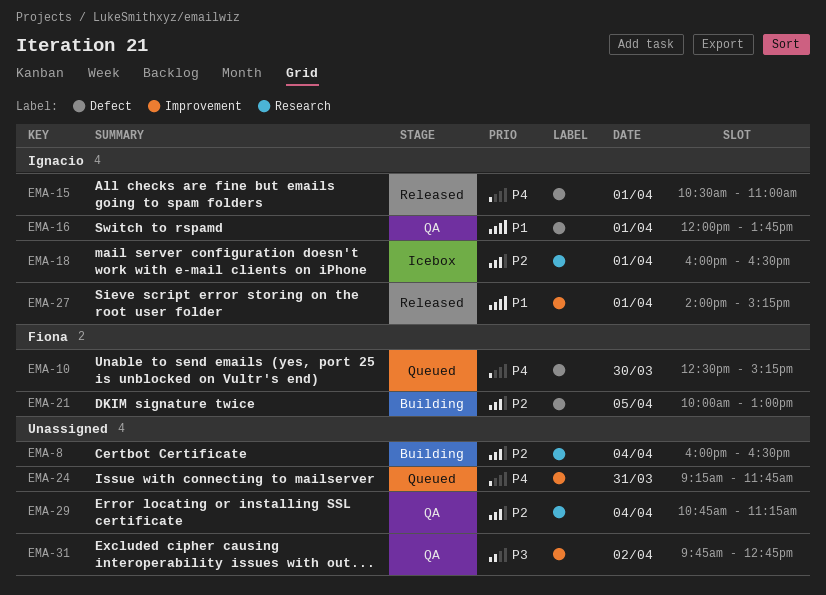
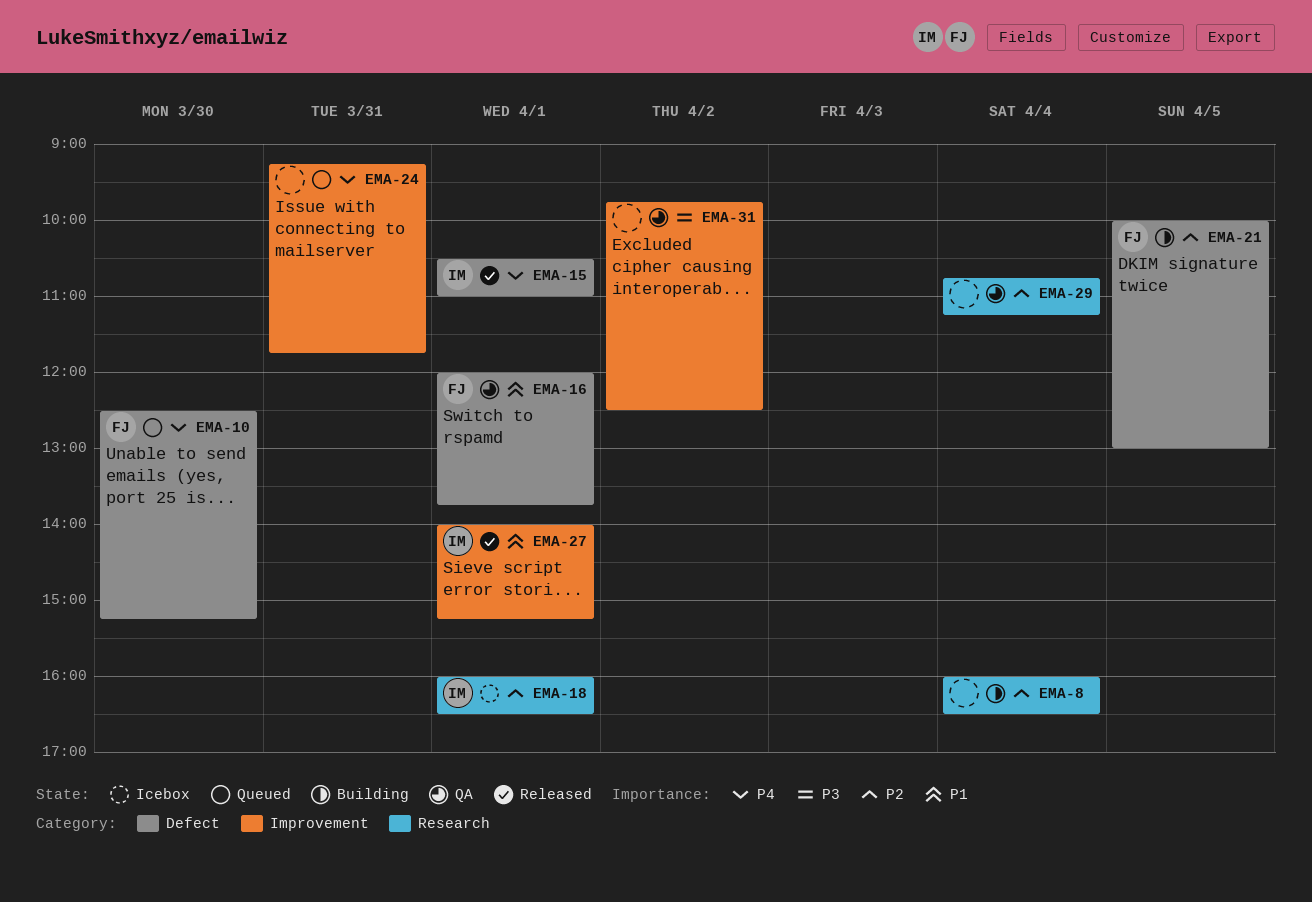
EMA-16, owner: Ignacio -> Fiona
EMA-31, ends: 12:45 -> 12:30

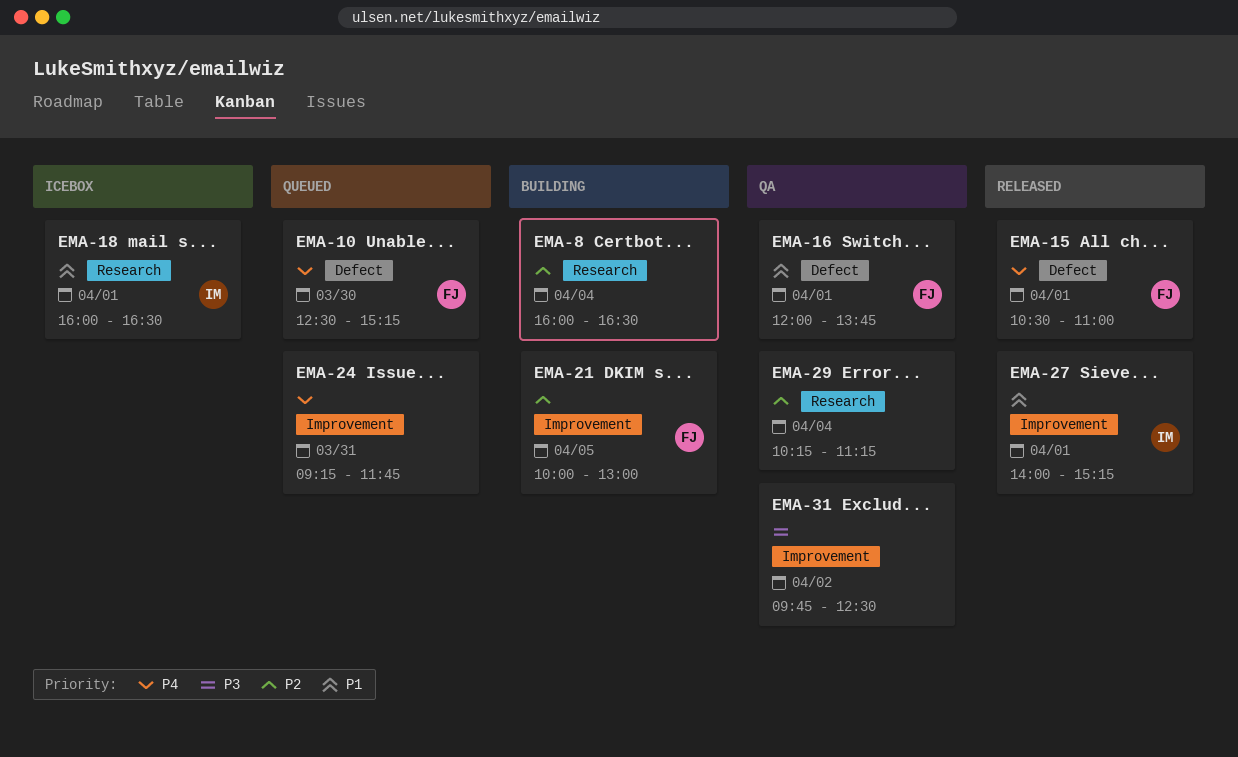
EMA-15, owner: IM -> FJ
EMA-18, priority: P2 -> P1
EMA-21, label: Defect -> Improvement
EMA-29, begins: 10:45 -> 10:15

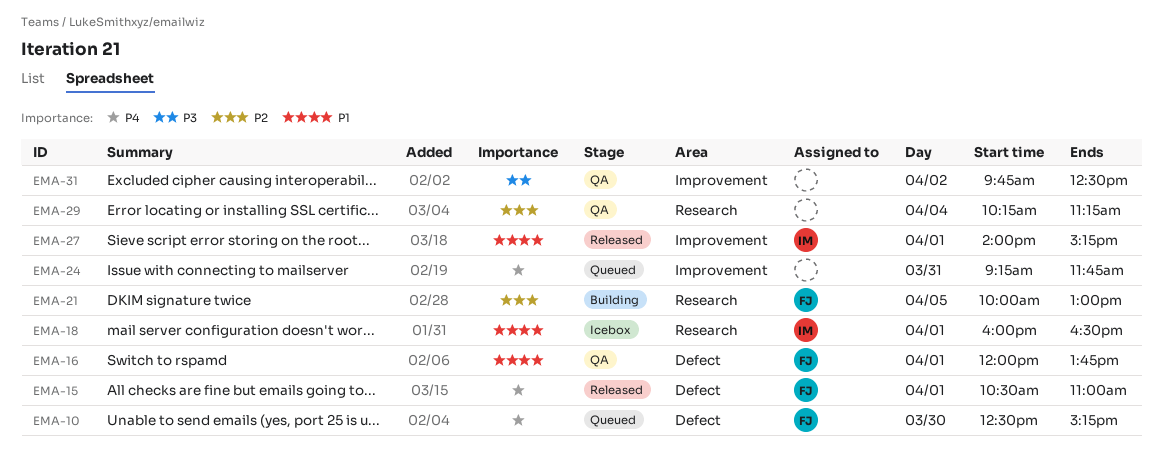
EMA-8: present -> none
EMA-21, label: Improvement -> Research

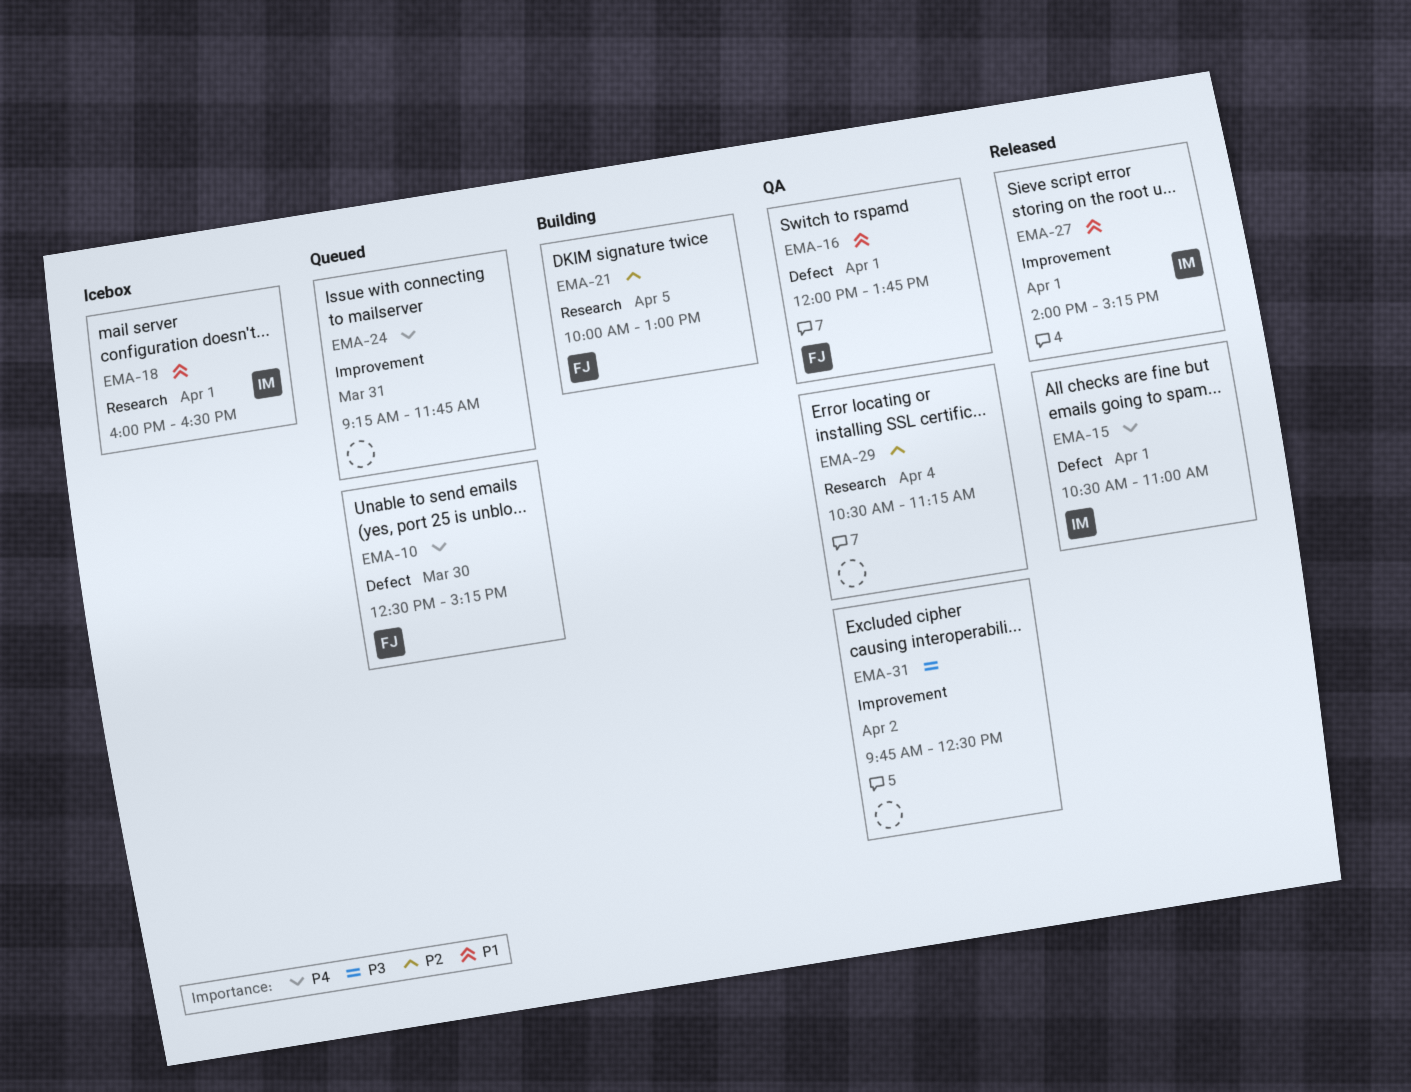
EMA-15, owner: FJ -> IM
EMA-29, begins: 10:15 -> 10:30

